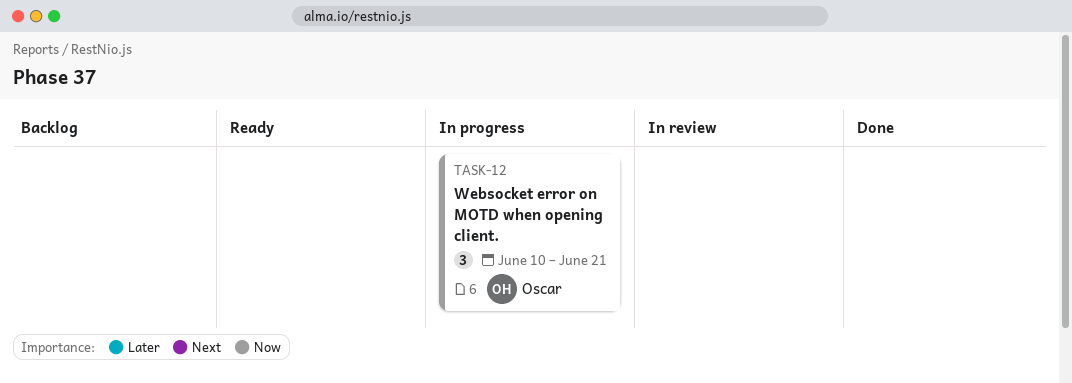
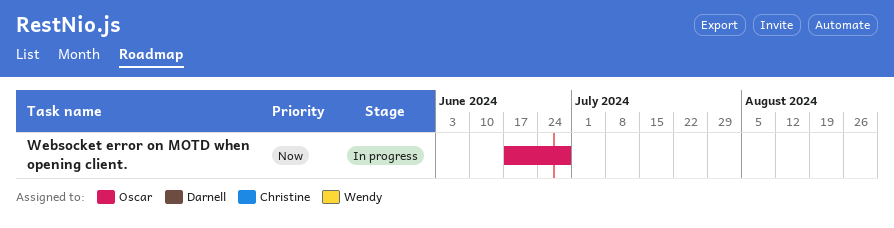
Websocket error on MOTD when opening client., start: Jun 10 -> Jun 17
Websocket error on MOTD when opening client., due: Jun 21 -> Jun 28

